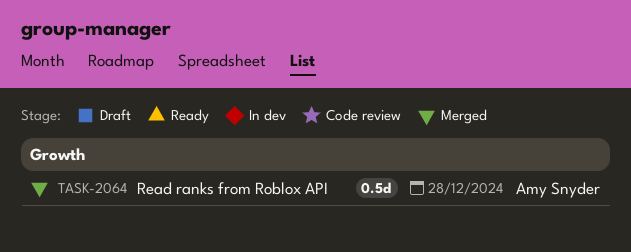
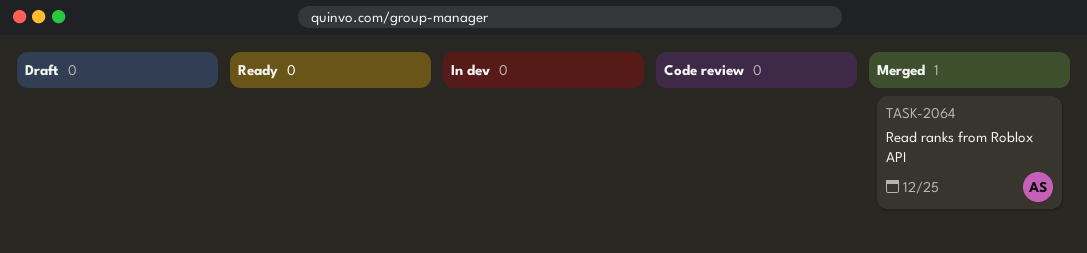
TASK-2064, due: Dec 28 -> Dec 25

